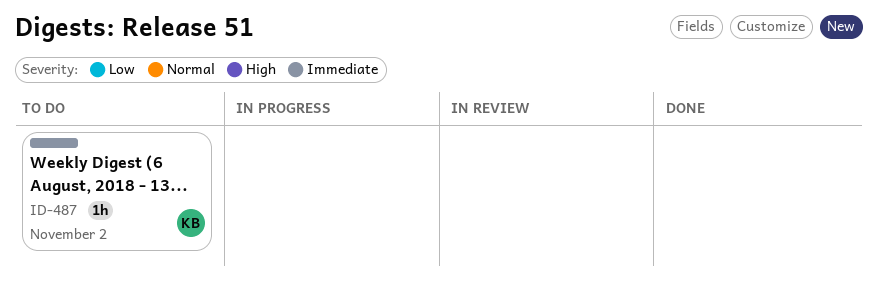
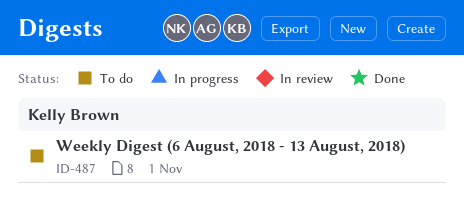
ID-487, due: Nov 2 -> Nov 1

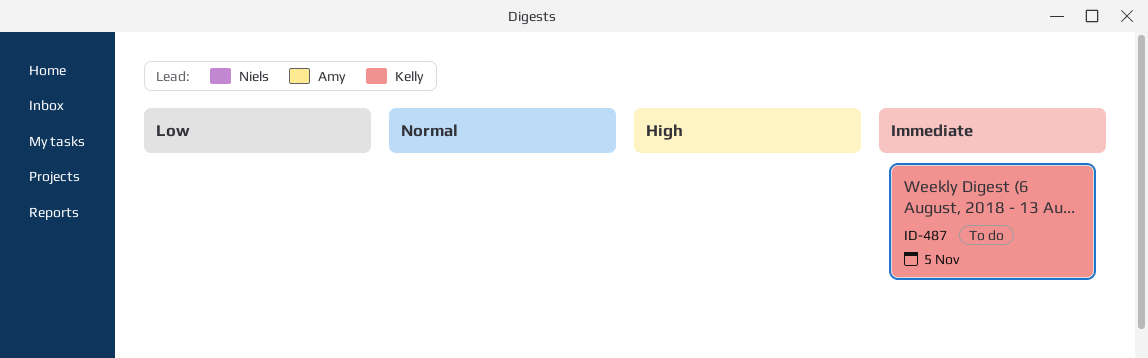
ID-487, due: Nov 1 -> Nov 5

